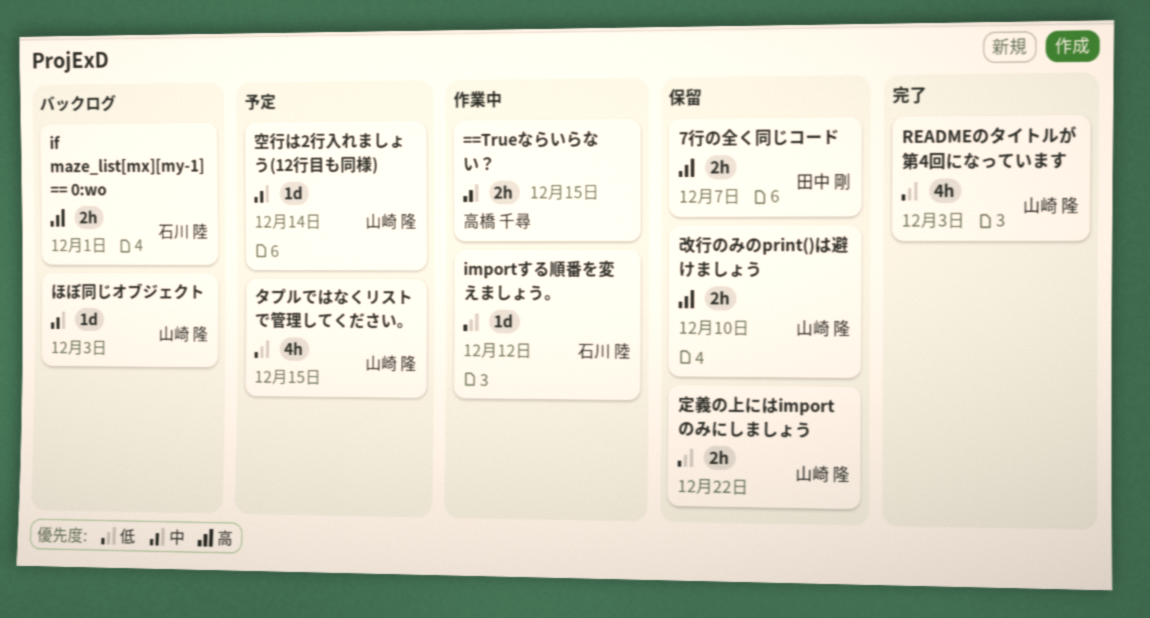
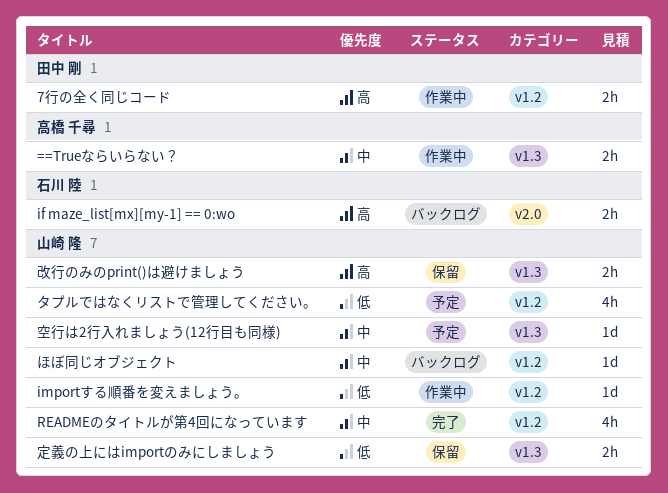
7行の全く同じコード, status: 保留 -> 作業中
importする順番を変えましょう。, owner: 石川 陸 -> 山崎 隆
READMEのタイトルが第4回になっています, priority: 低 -> 中

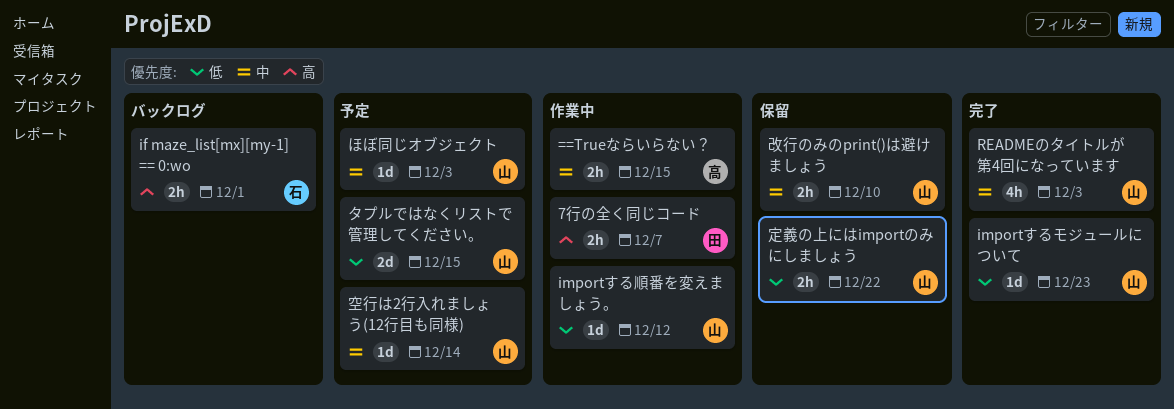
importするモジュールについて: none -> present
ほぼ同じオブジェクト, status: バックログ -> 予定
タプルではなくリストで管理してください。, estimate: 4h -> 2d
改行のみのprint()は避けましょう, priority: 高 -> 中

